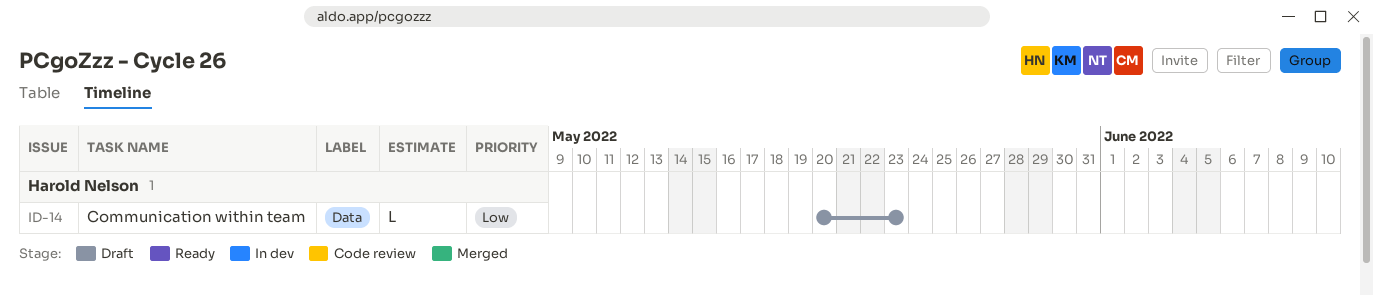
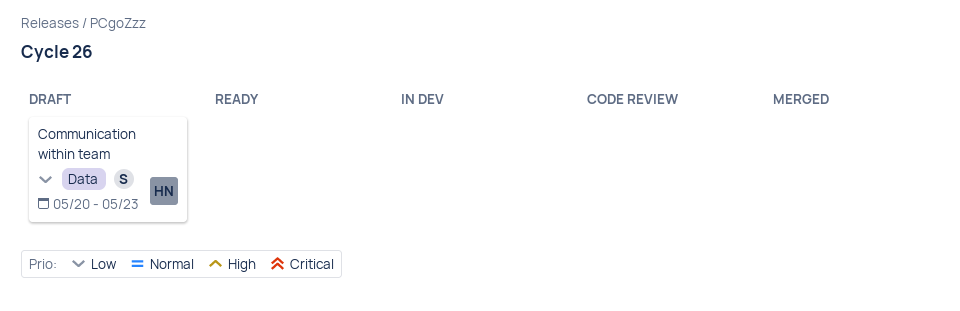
Communication within team, estimate: L -> S

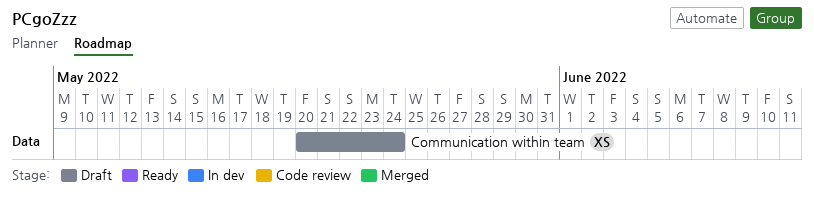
Communication within team, estimate: S -> XS
Communication within team, due: May 23 -> May 24

